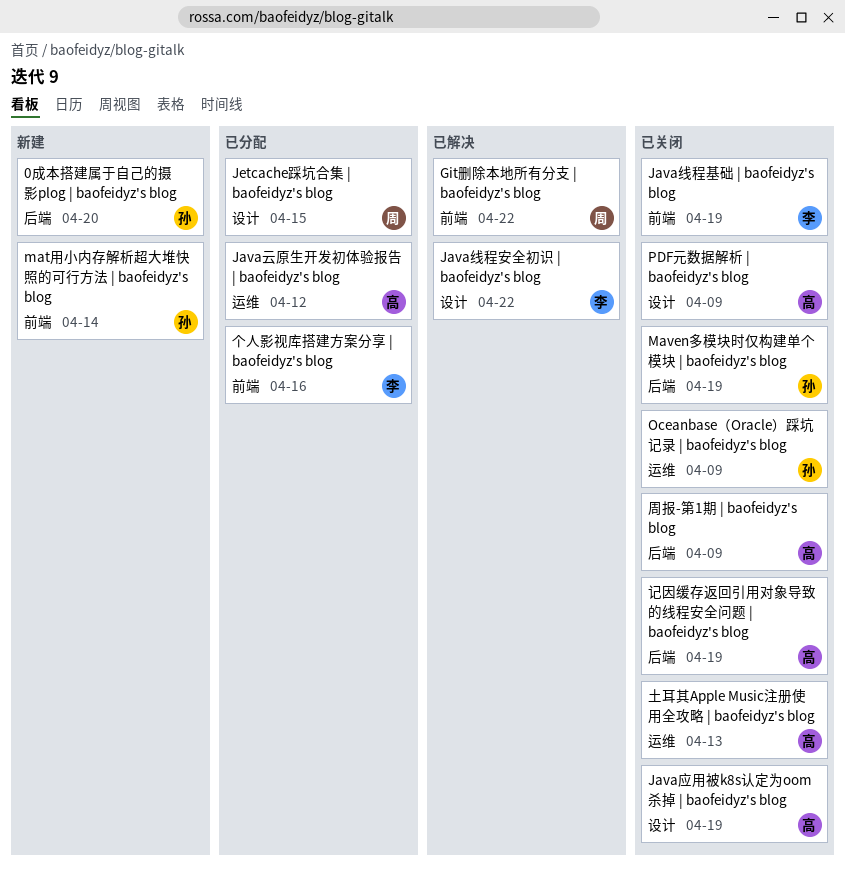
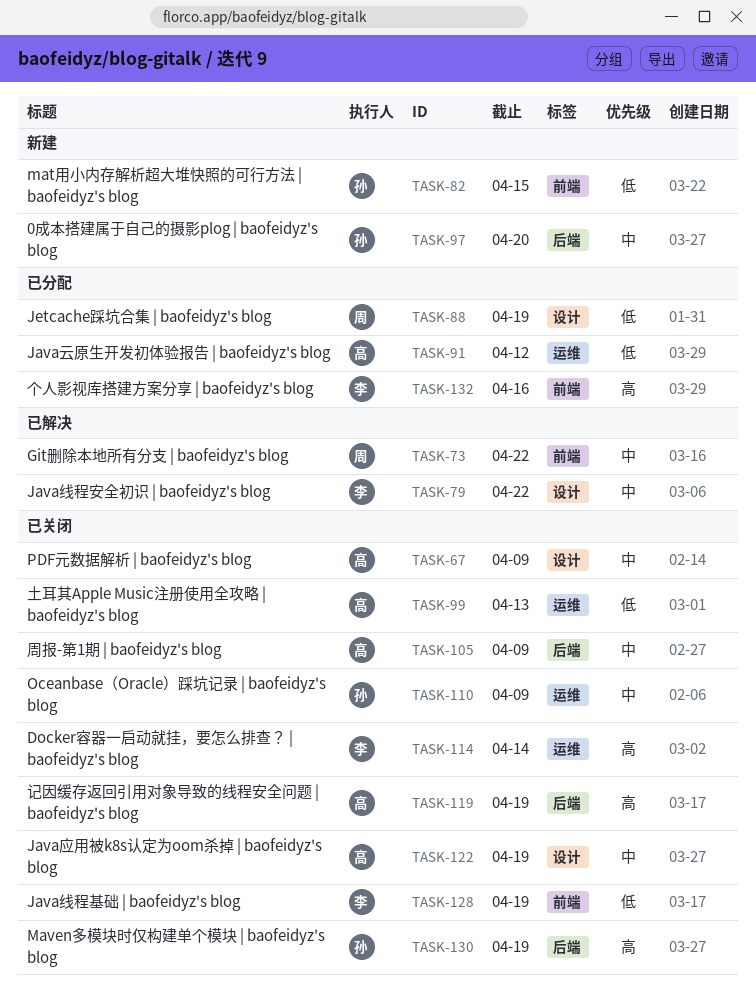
Docker容器一启动就挂，要怎么排查？ | baofeidyz's blog: none -> present
Jetcache踩坑合集 | baofeidyz's blog, due: Apr 15 -> Apr 19
mat用小内存解析超大堆快照的可行方法 | baofeidyz's blog, due: Apr 14 -> Apr 15

